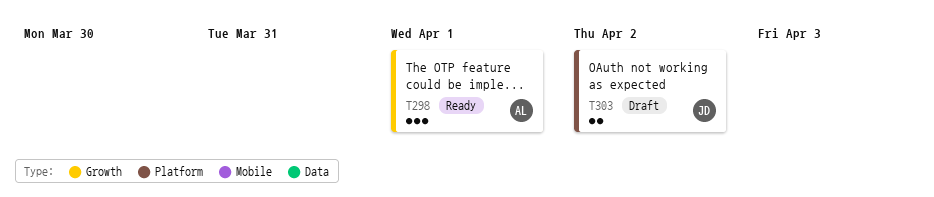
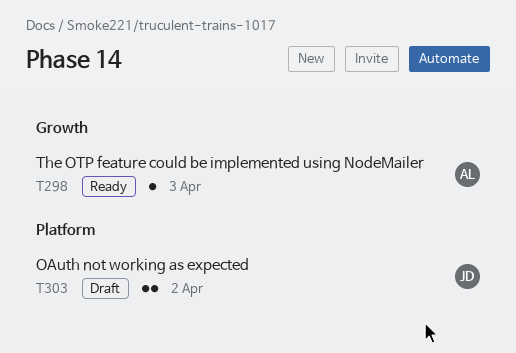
T298, estimate: 3 -> 1
T298, due: Apr 1 -> Apr 3

